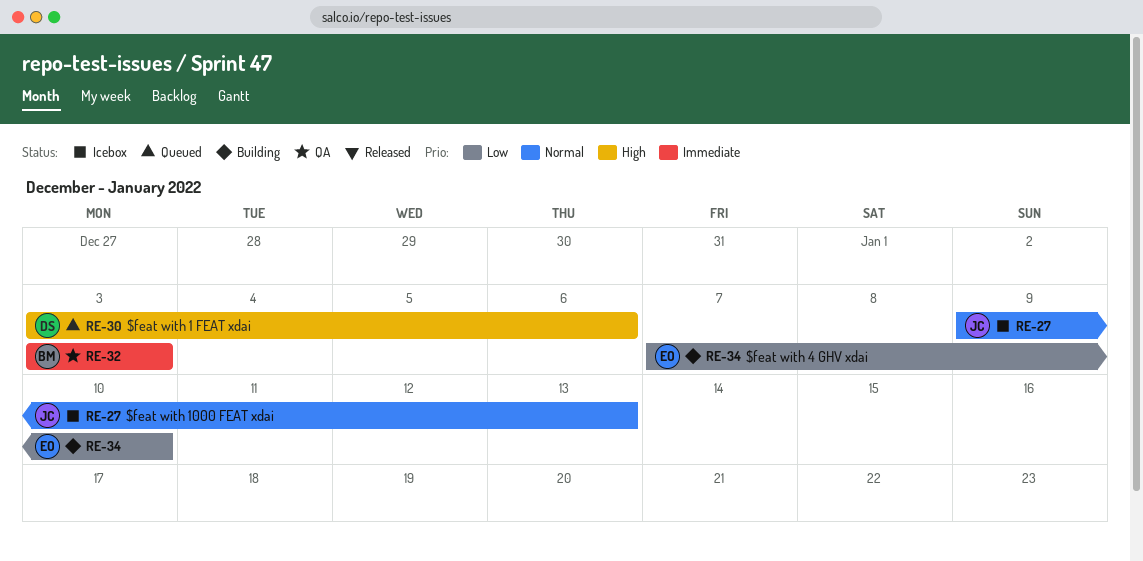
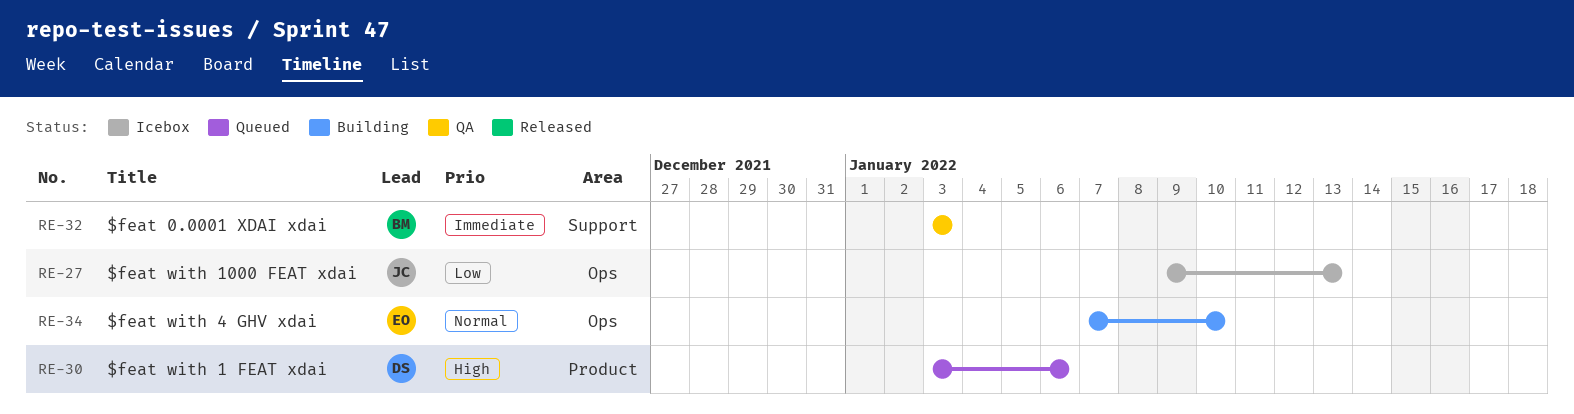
RE-27, priority: Normal -> Low
RE-34, priority: Low -> Normal

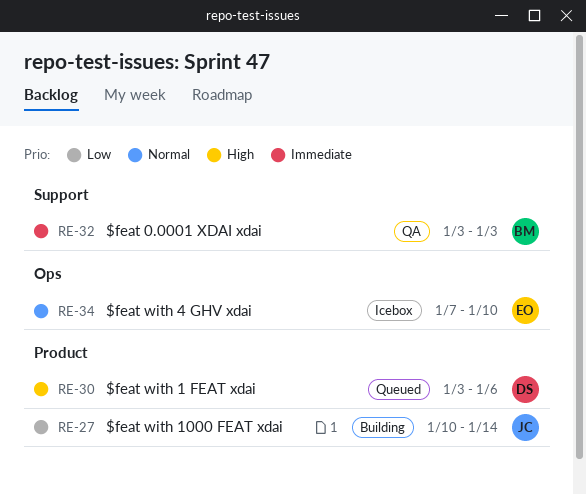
RE-27, status: Icebox -> Building
RE-27, label: Ops -> Product
RE-27, start: Jan 9 -> Jan 10
RE-27, due: Jan 13 -> Jan 14
RE-34, status: Building -> Icebox

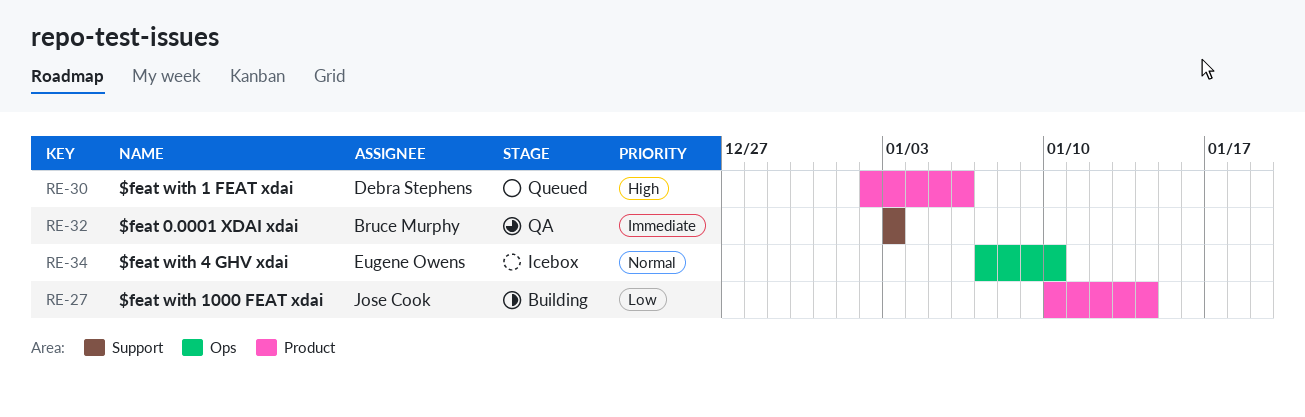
RE-30, start: Jan 3 -> Jan 2

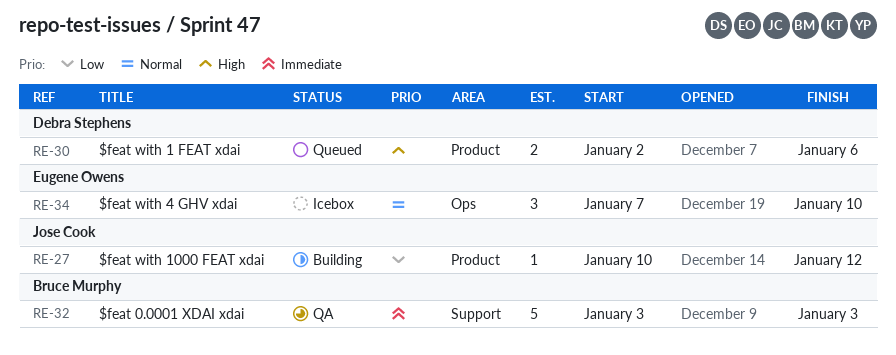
RE-27, due: Jan 14 -> Jan 12

